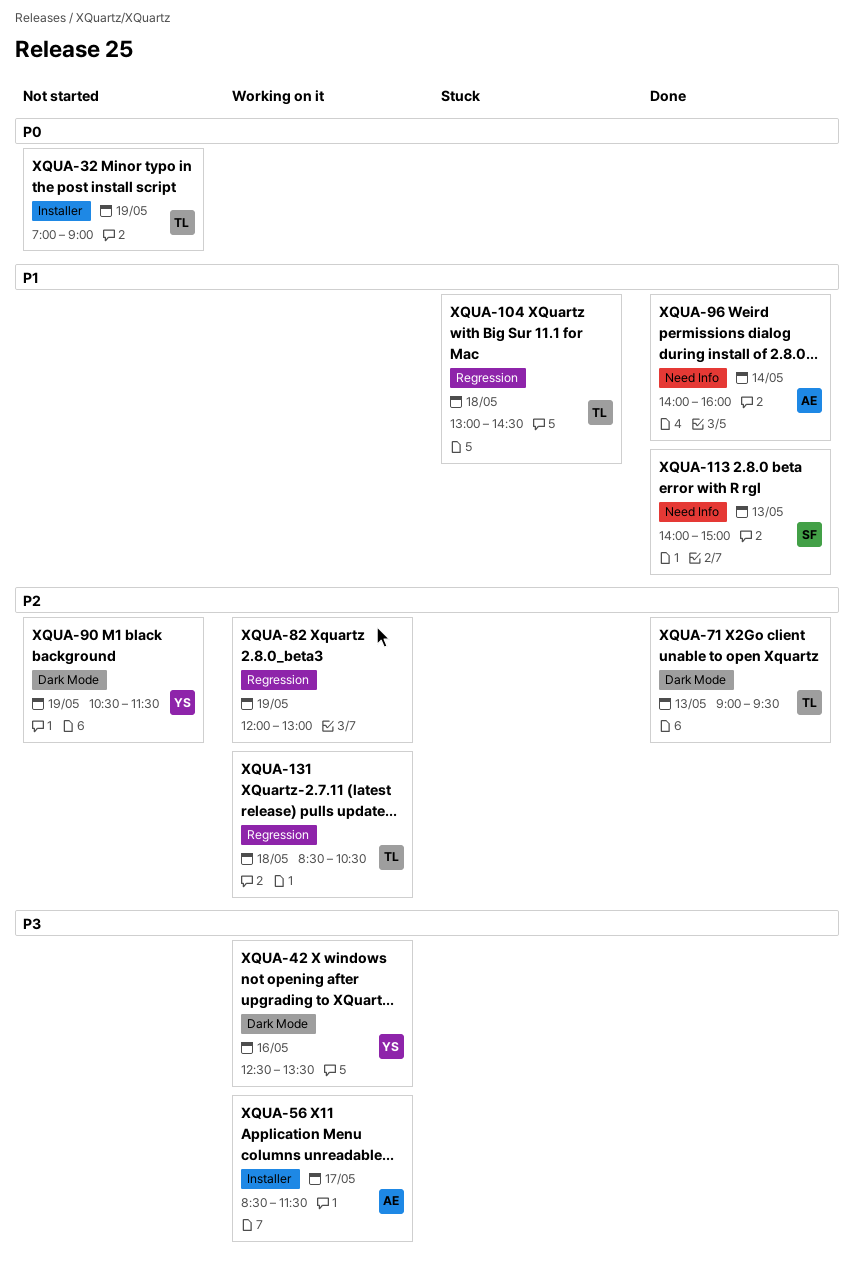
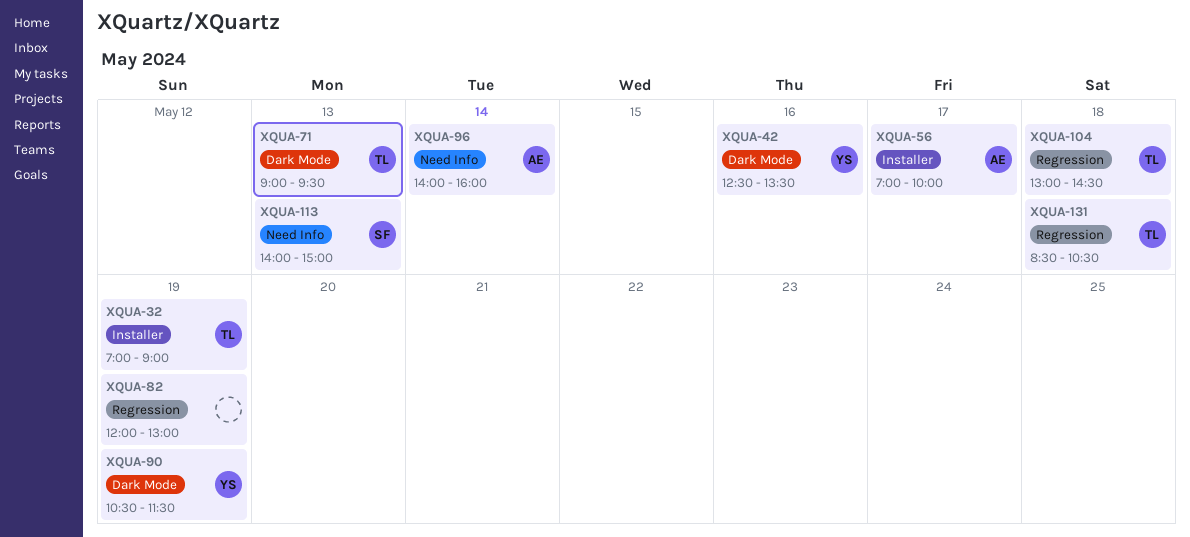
XQUA-56, begins: 08:30 -> 07:00
XQUA-56, ends: 11:30 -> 10:00

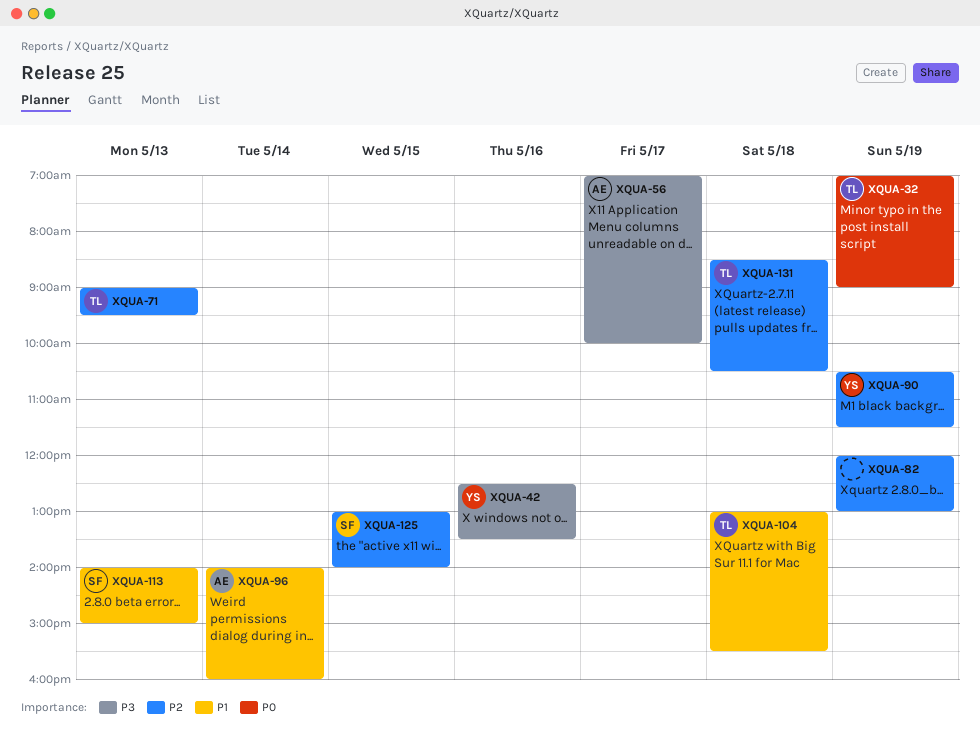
XQUA-104, ends: 14:30 -> 15:30
XQUA-125: none -> present

